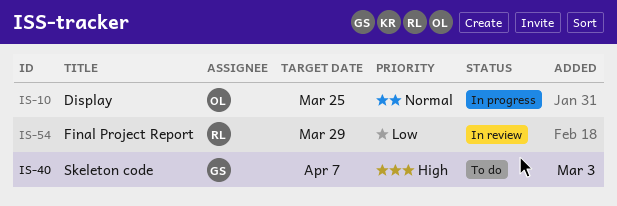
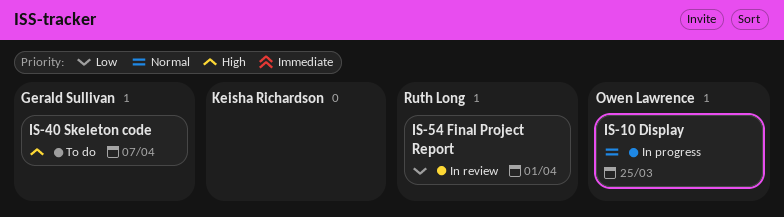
IS-54, due: Mar 29 -> Apr 1

